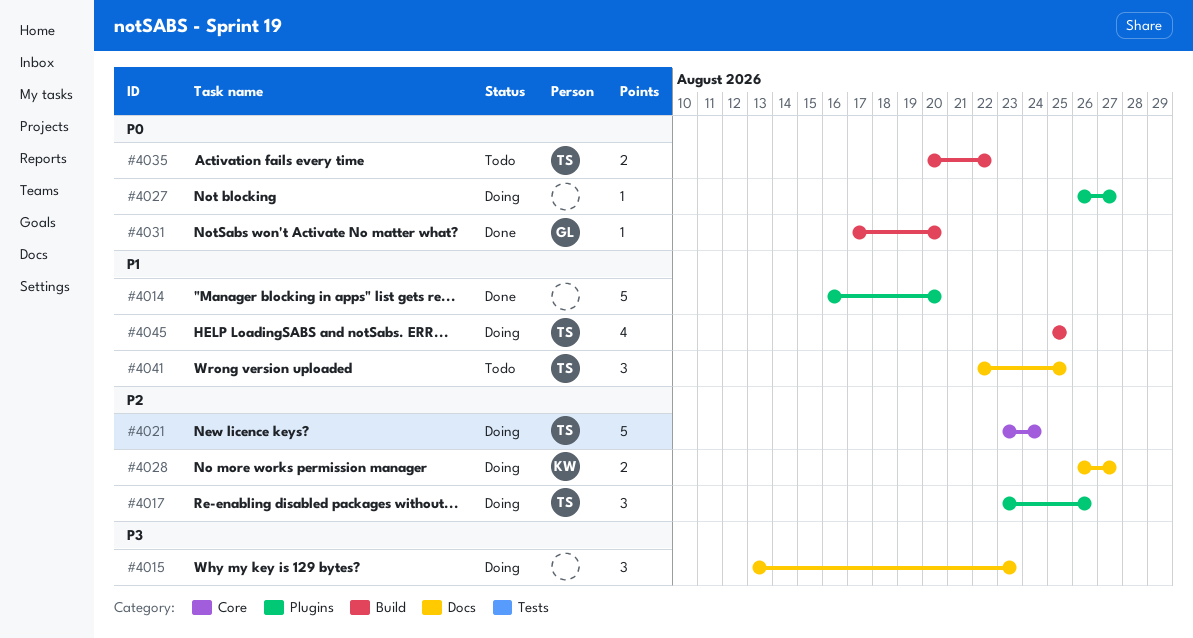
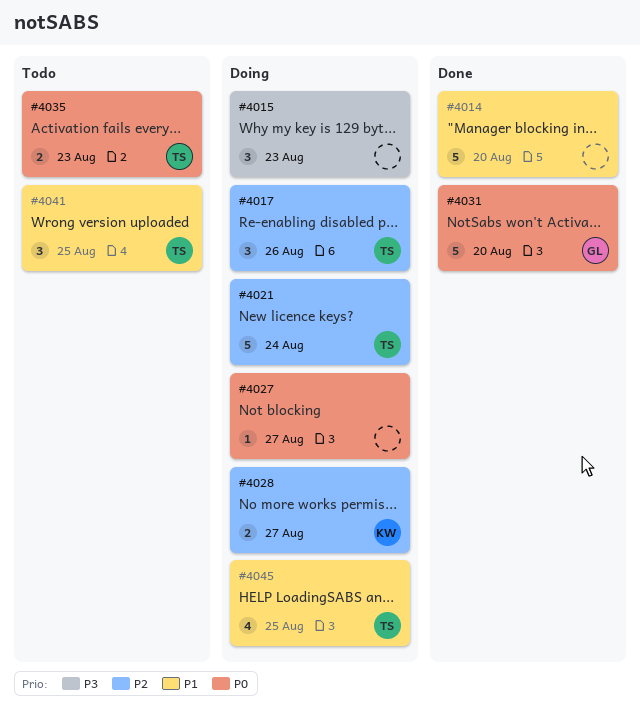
#4031, estimate: 1 -> 5
#4035, due: Aug 22 -> Aug 23

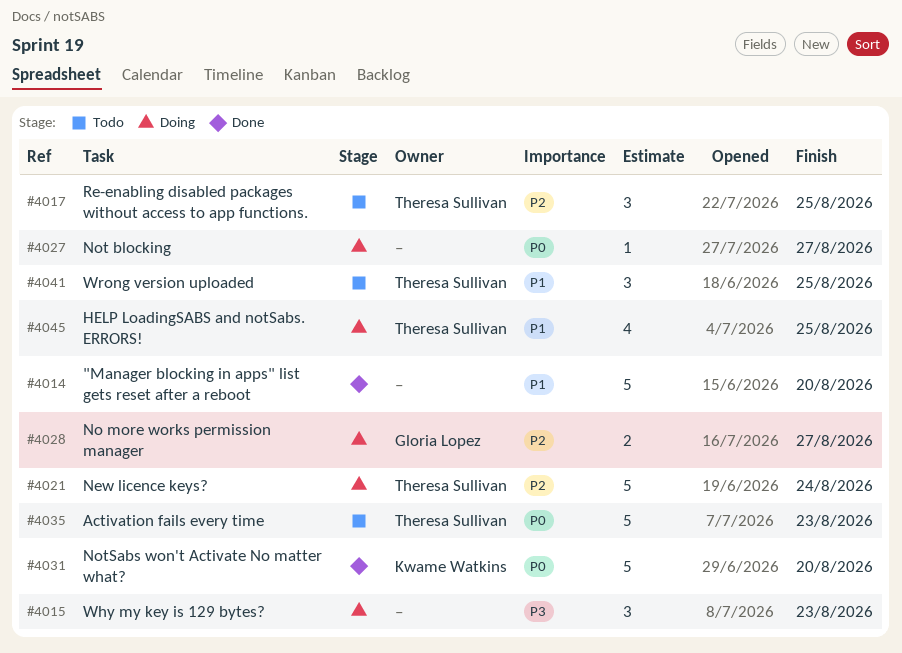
#4017, status: Doing -> Todo
#4017, due: Aug 26 -> Aug 25
#4028, owner: Kwame Watkins -> Gloria Lopez
#4031, owner: Gloria Lopez -> Kwame Watkins
#4035, estimate: 2 -> 5

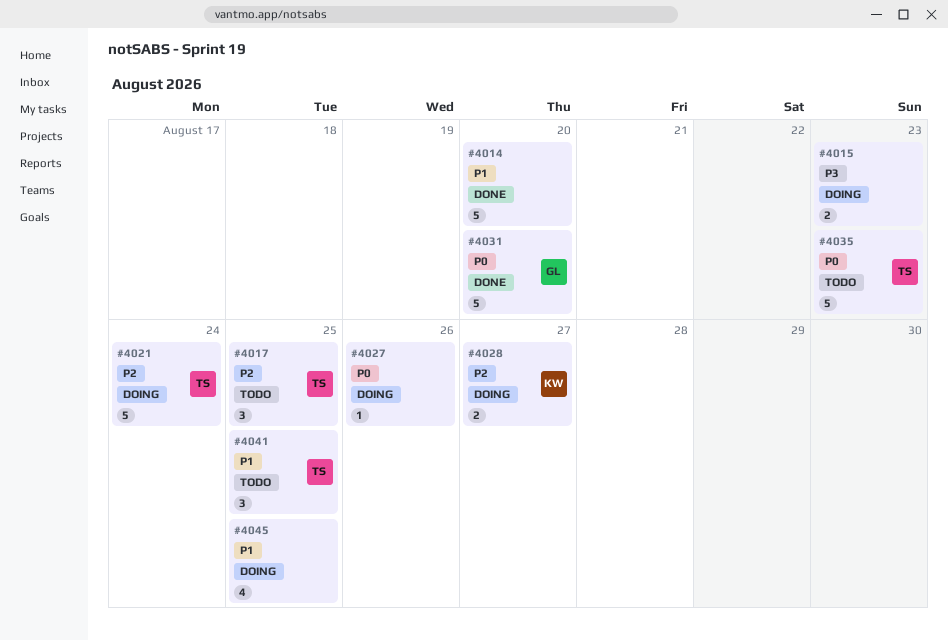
#4015, estimate: 3 -> 2
#4027, due: Aug 27 -> Aug 26
#4028, owner: Gloria Lopez -> Kwame Watkins
#4031, owner: Kwame Watkins -> Gloria Lopez
#4045, owner: Theresa Sullivan -> none

